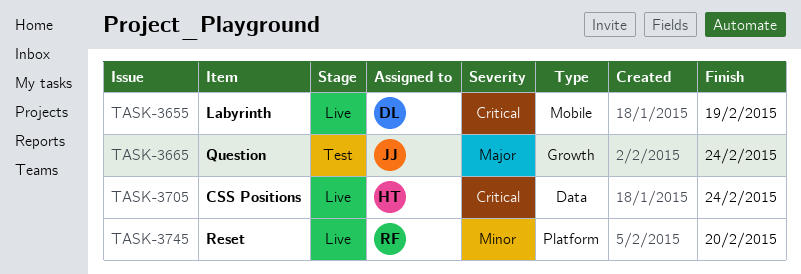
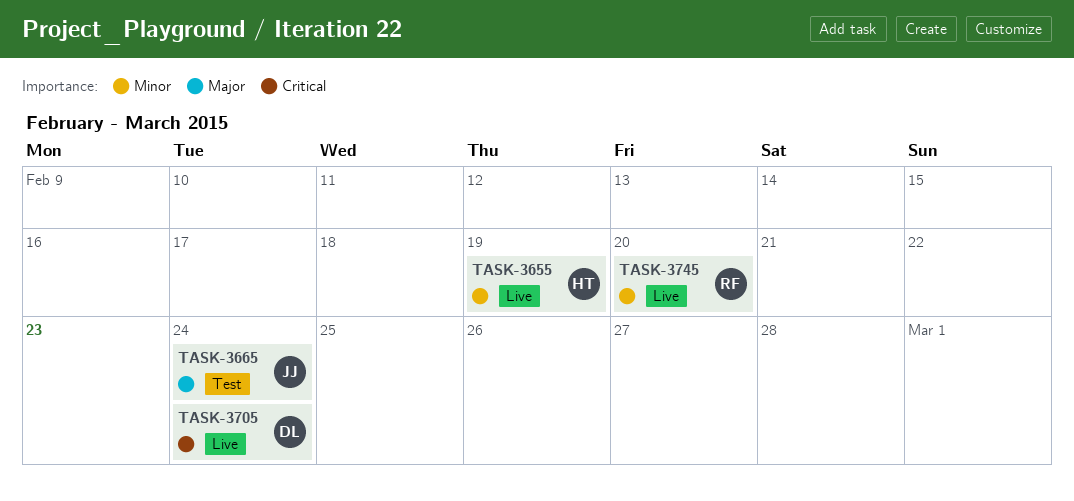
TASK-3655, owner: DL -> HT
TASK-3655, priority: Critical -> Minor
TASK-3705, owner: HT -> DL

